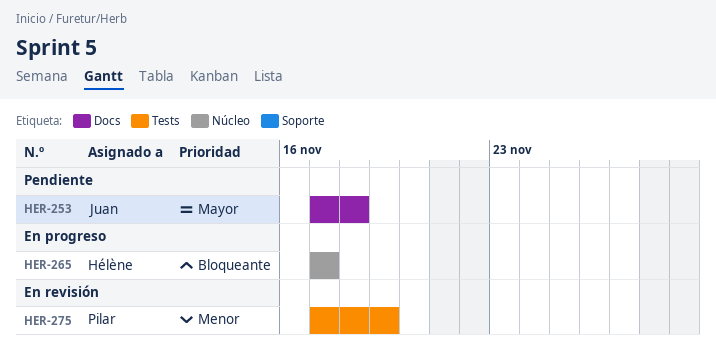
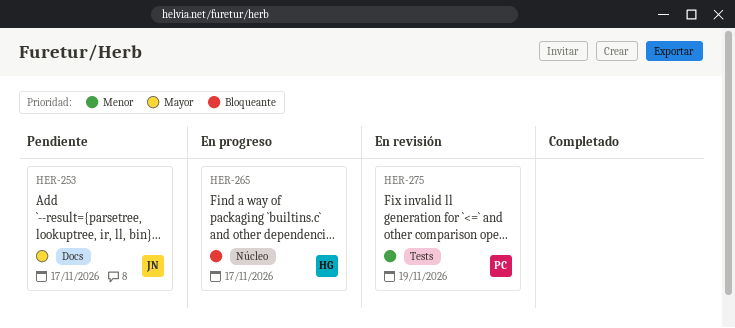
HER-253, due: Nov 18 -> Nov 17

